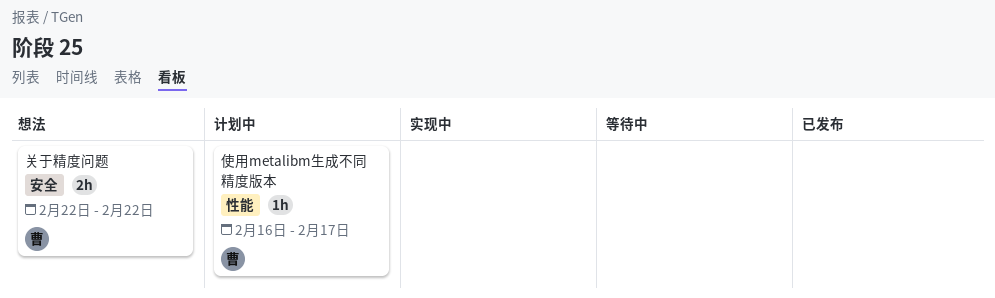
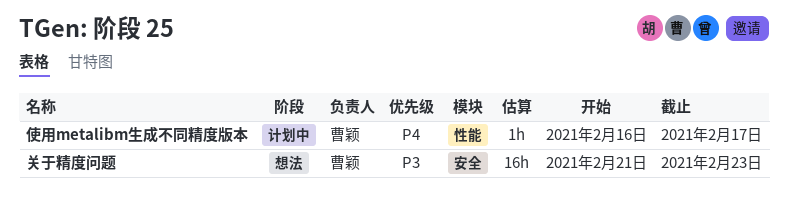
关于精度问题, estimate: 2h -> 16h
关于精度问题, start: Feb 22 -> Feb 21
关于精度问题, due: Feb 22 -> Feb 23

